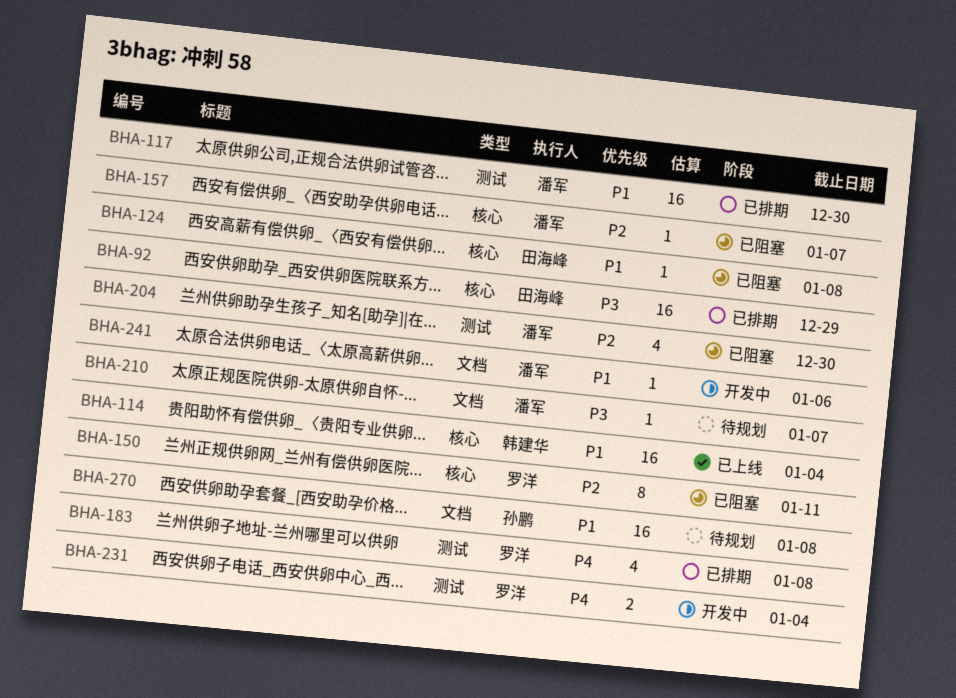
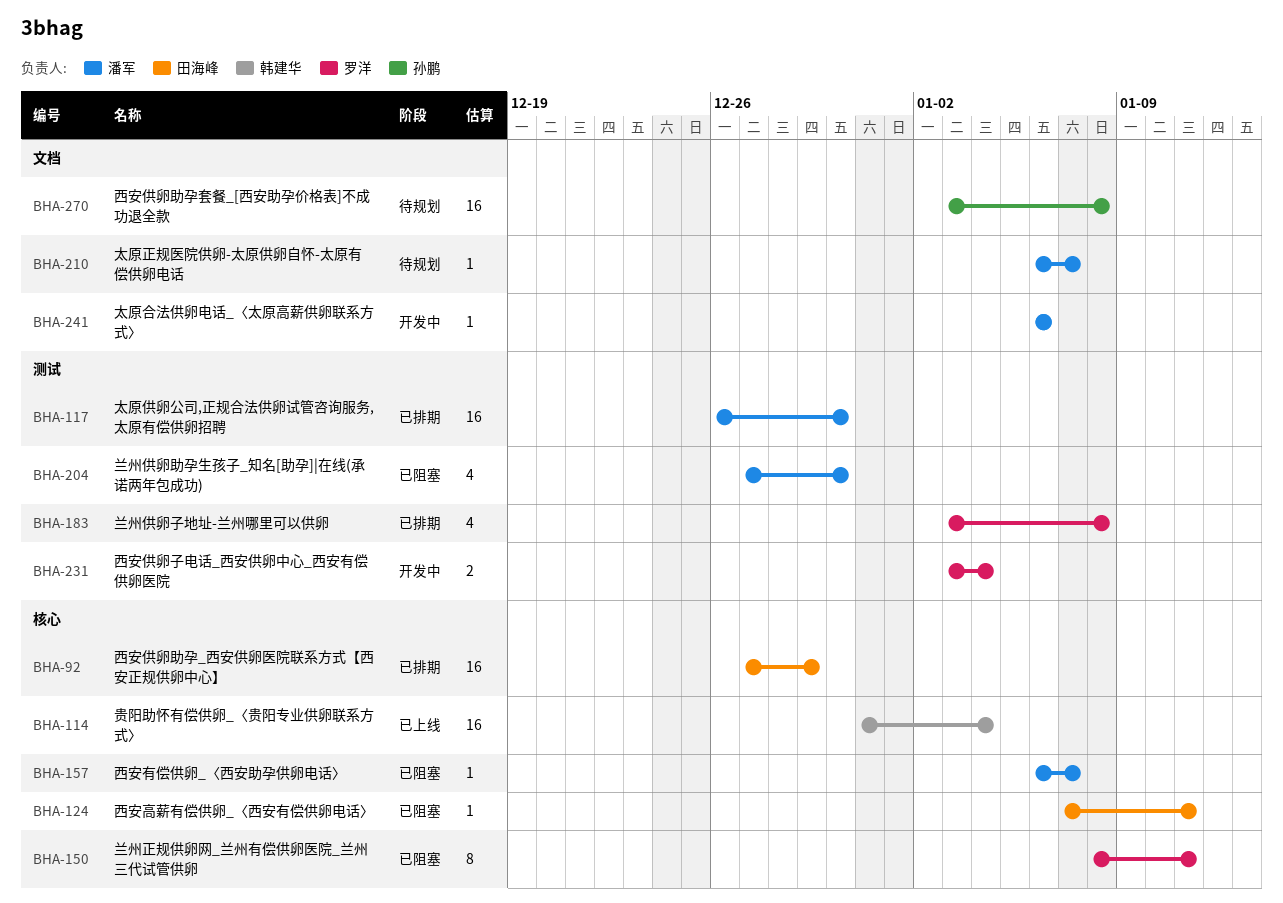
BHA-124, due: Jan 8 -> Jan 11

